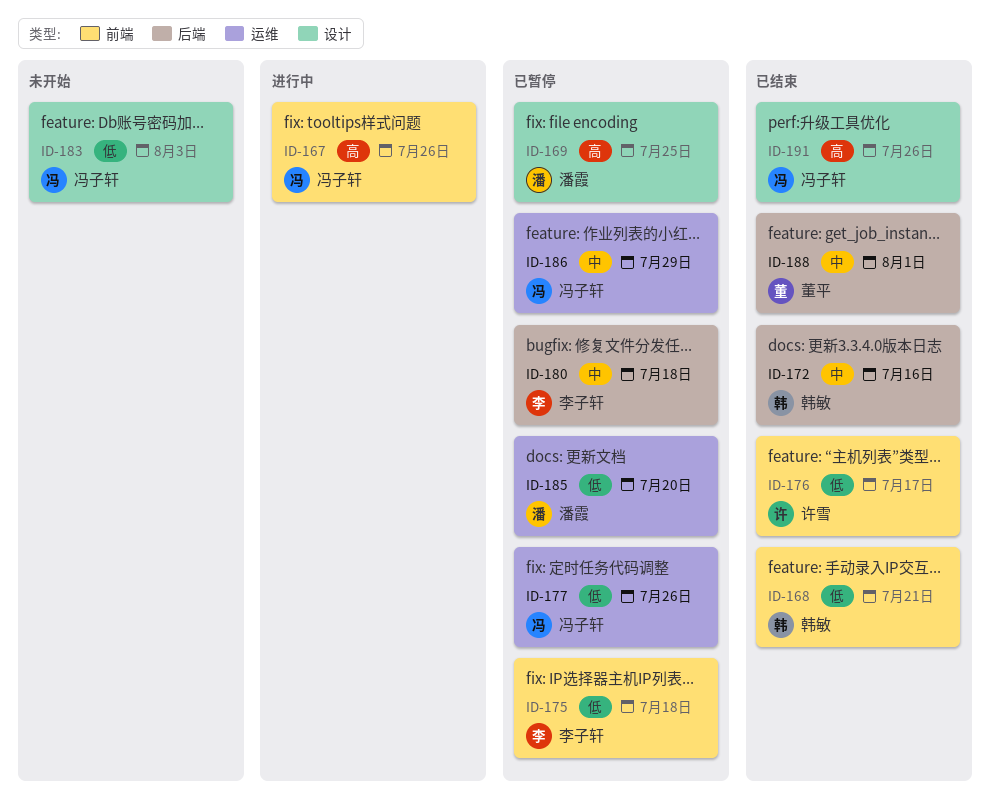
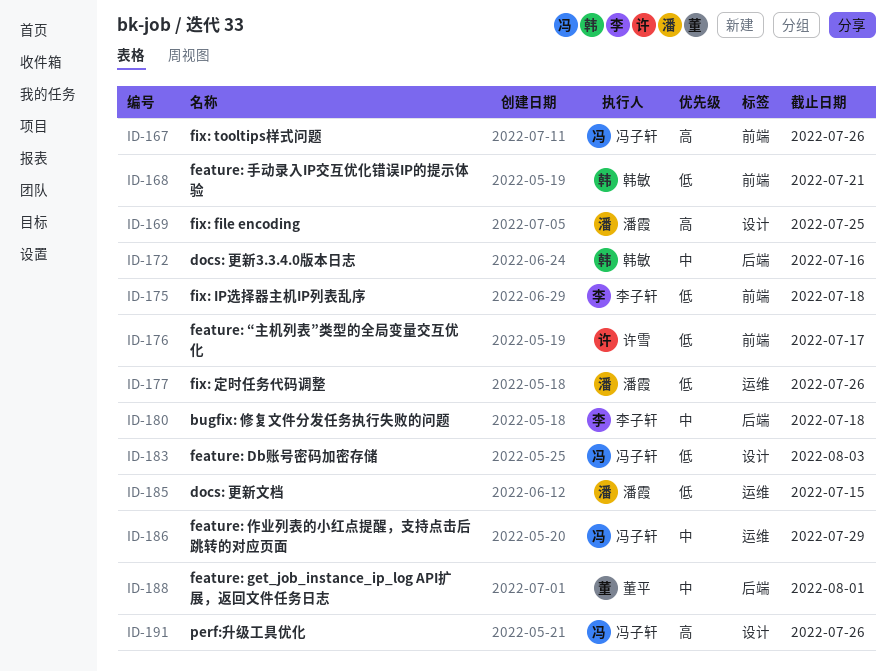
ID-177, owner: 冯子轩 -> 潘霞
ID-185, due: Jul 20 -> Jul 15

